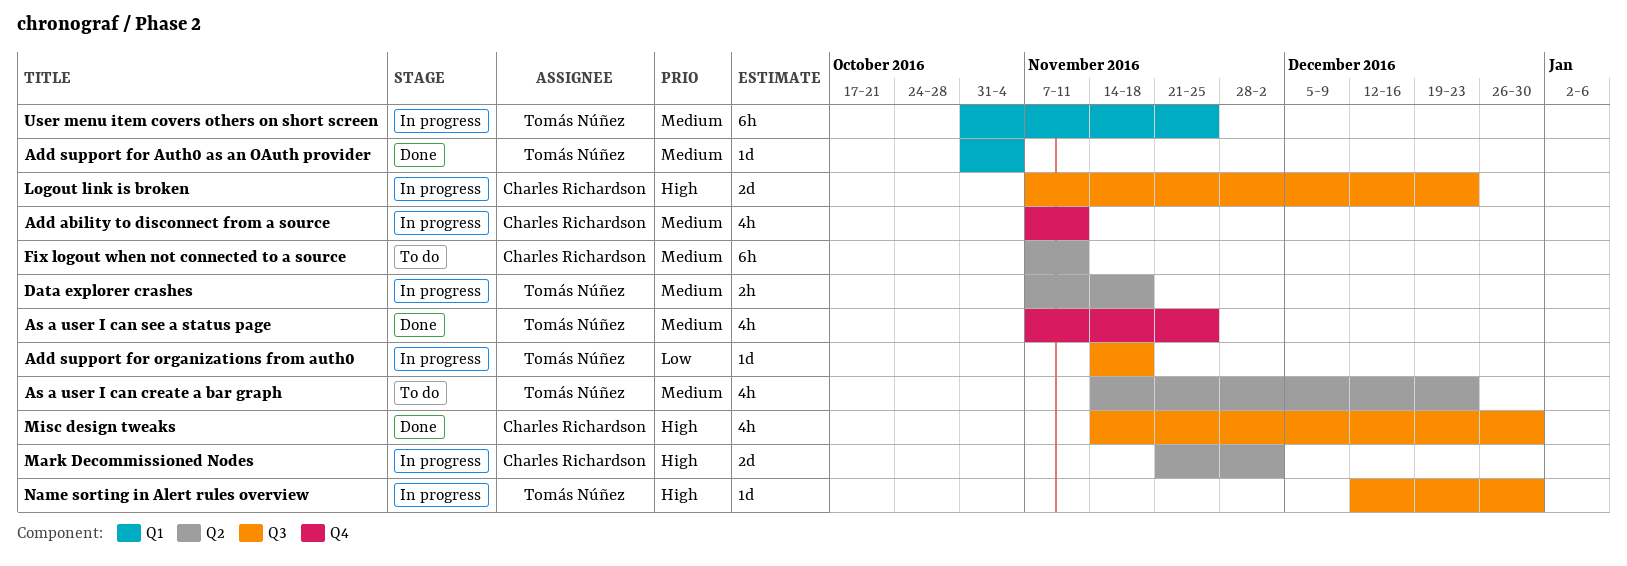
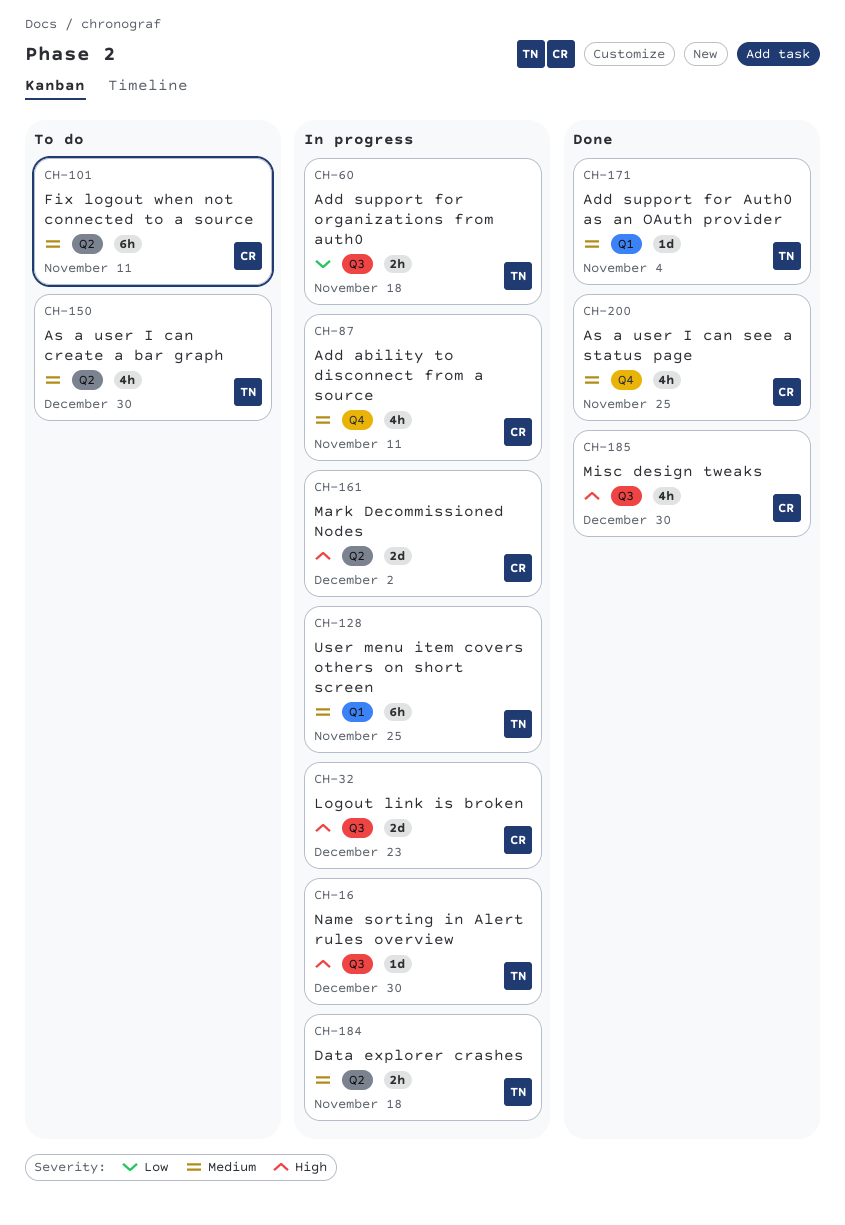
Add support for organizations from auth0, estimate: 1d -> 2h
As a user I can create a bar graph, due: Dec 23 -> Dec 30
As a user I can see a status page, owner: Tomás Núñez -> Charles Richardson

